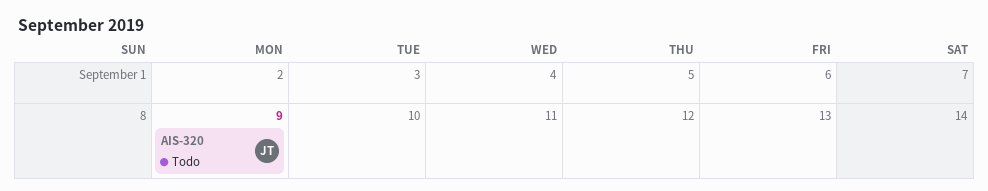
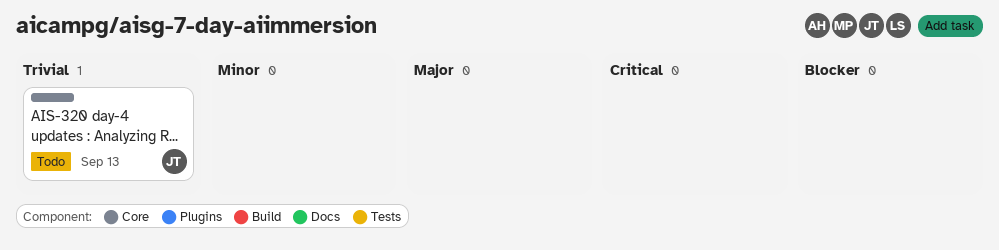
AIS-320, due: Sep 9 -> Sep 13

